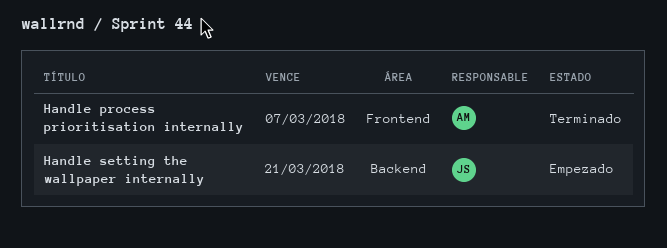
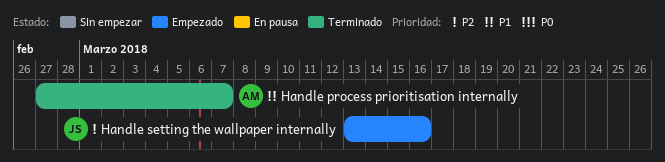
Handle setting the wallpaper internally, due: Mar 21 -> Mar 16

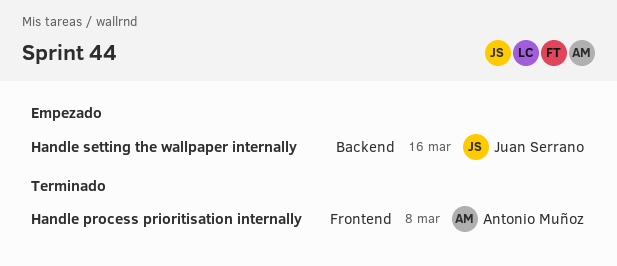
Handle process prioritisation internally, due: Mar 7 -> Mar 8

